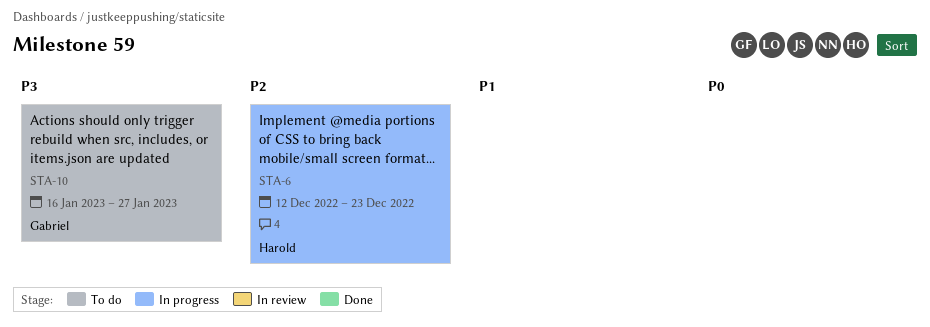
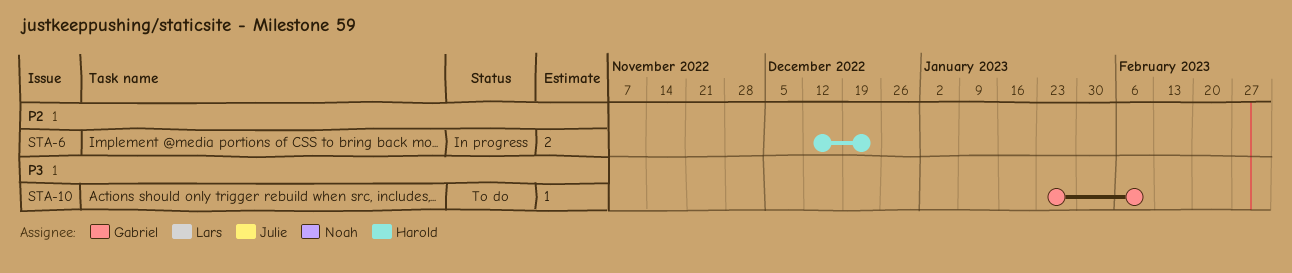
STA-10, start: Jan 16 -> Jan 23
STA-10, due: Jan 27 -> Feb 10

